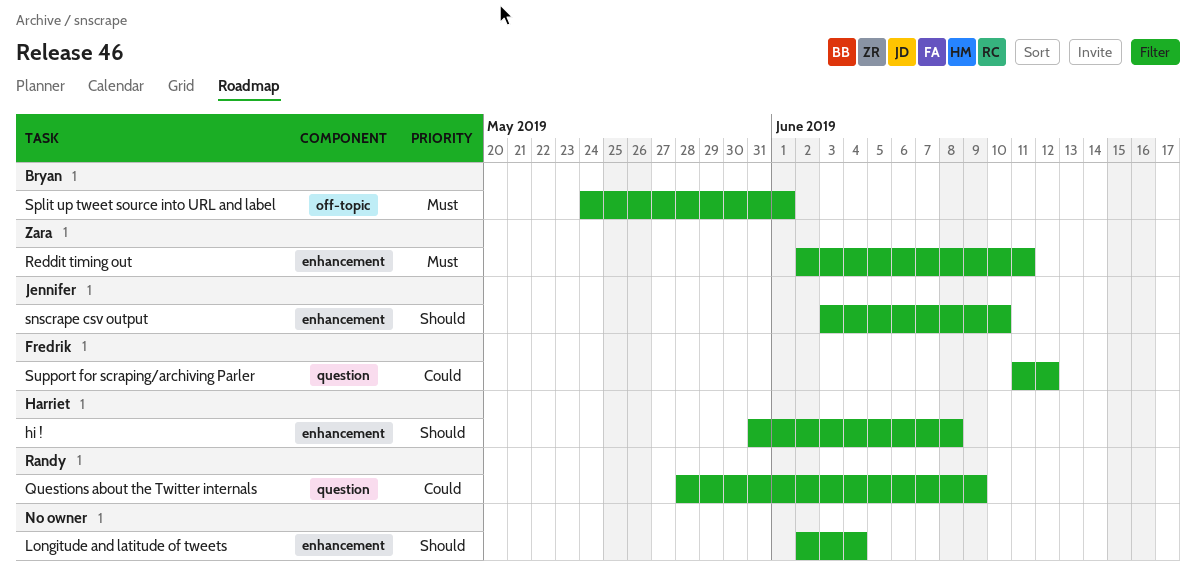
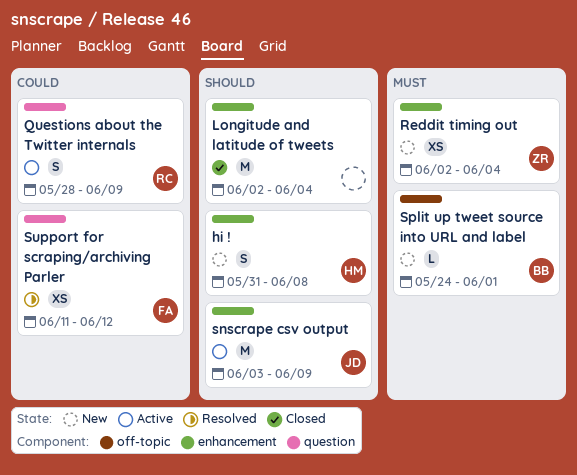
Reddit timing out, due: Jun 11 -> Jun 4
snscrape csv output, due: Jun 10 -> Jun 9

